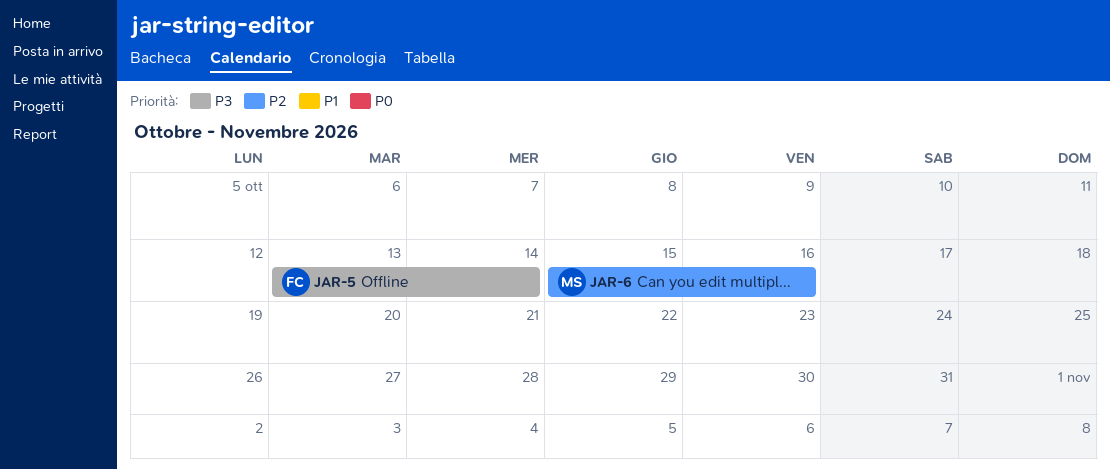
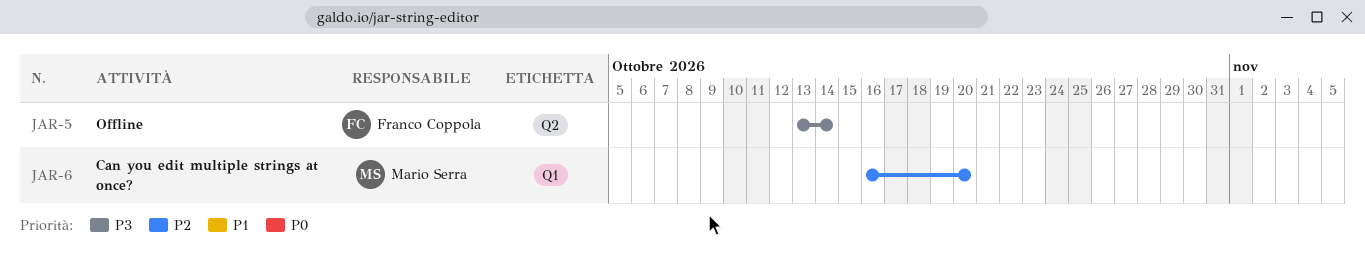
JAR-6, start: Oct 15 -> Oct 16
JAR-6, due: Oct 16 -> Oct 20

